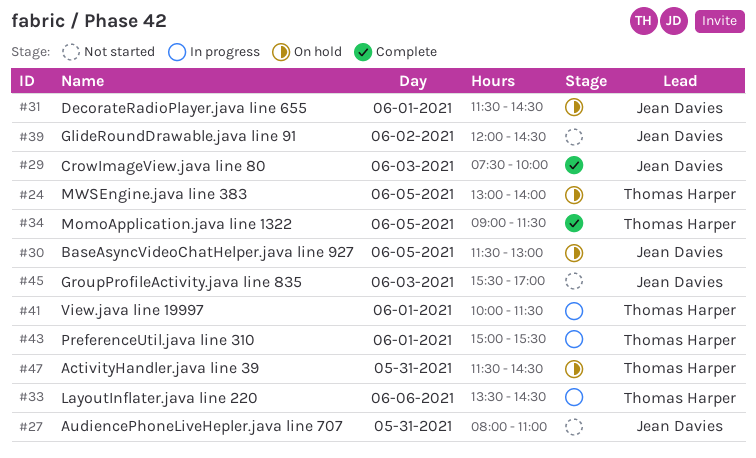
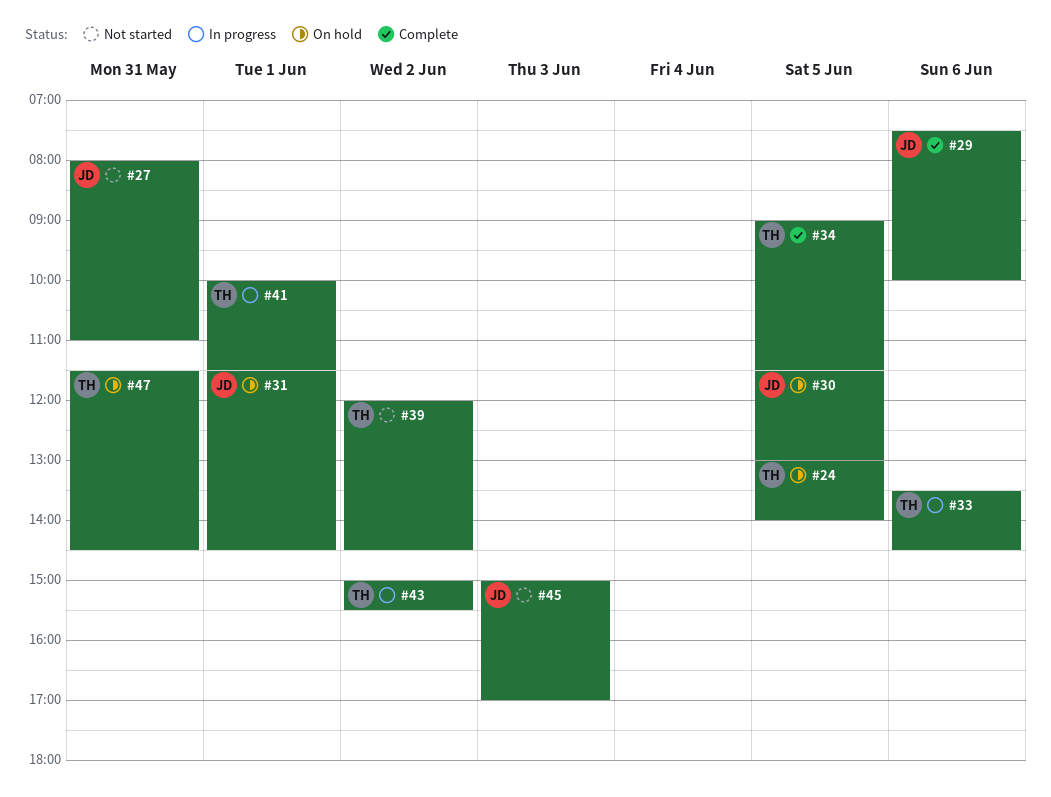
#29, day: Jun 3 -> Jun 6
#39, owner: Jean Davies -> Thomas Harper
#43, day: Jun 1 -> Jun 2
#45, begins: 15:30 -> 15:00

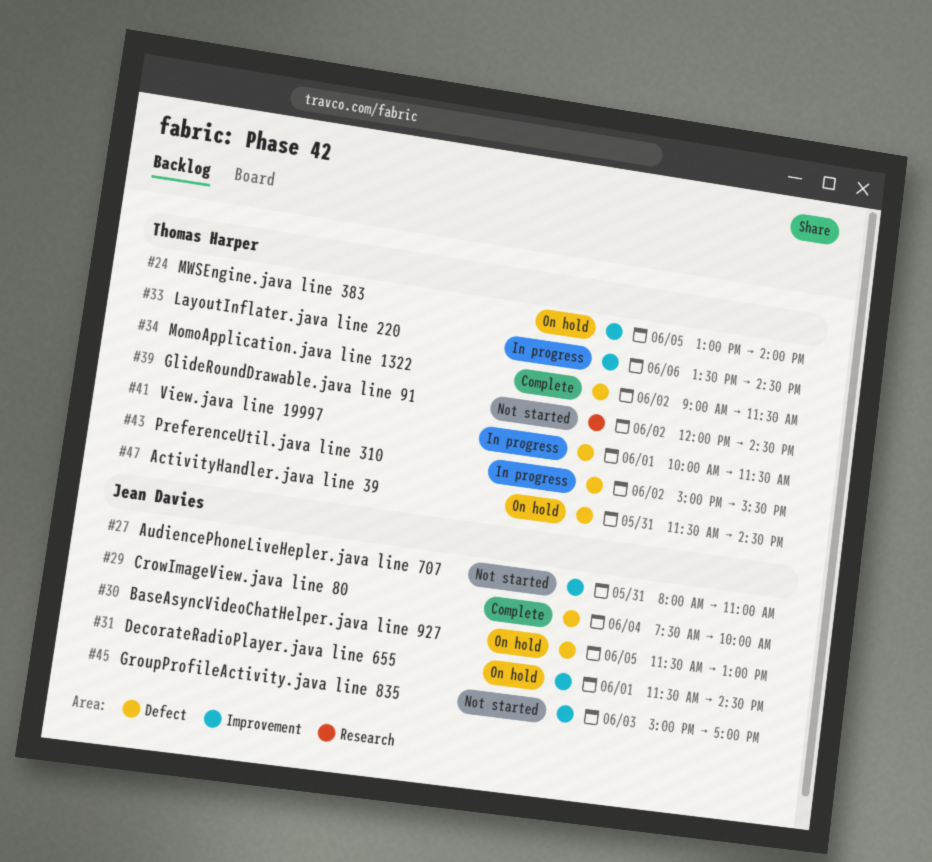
#29, day: Jun 6 -> Jun 4
#34, day: Jun 5 -> Jun 2

